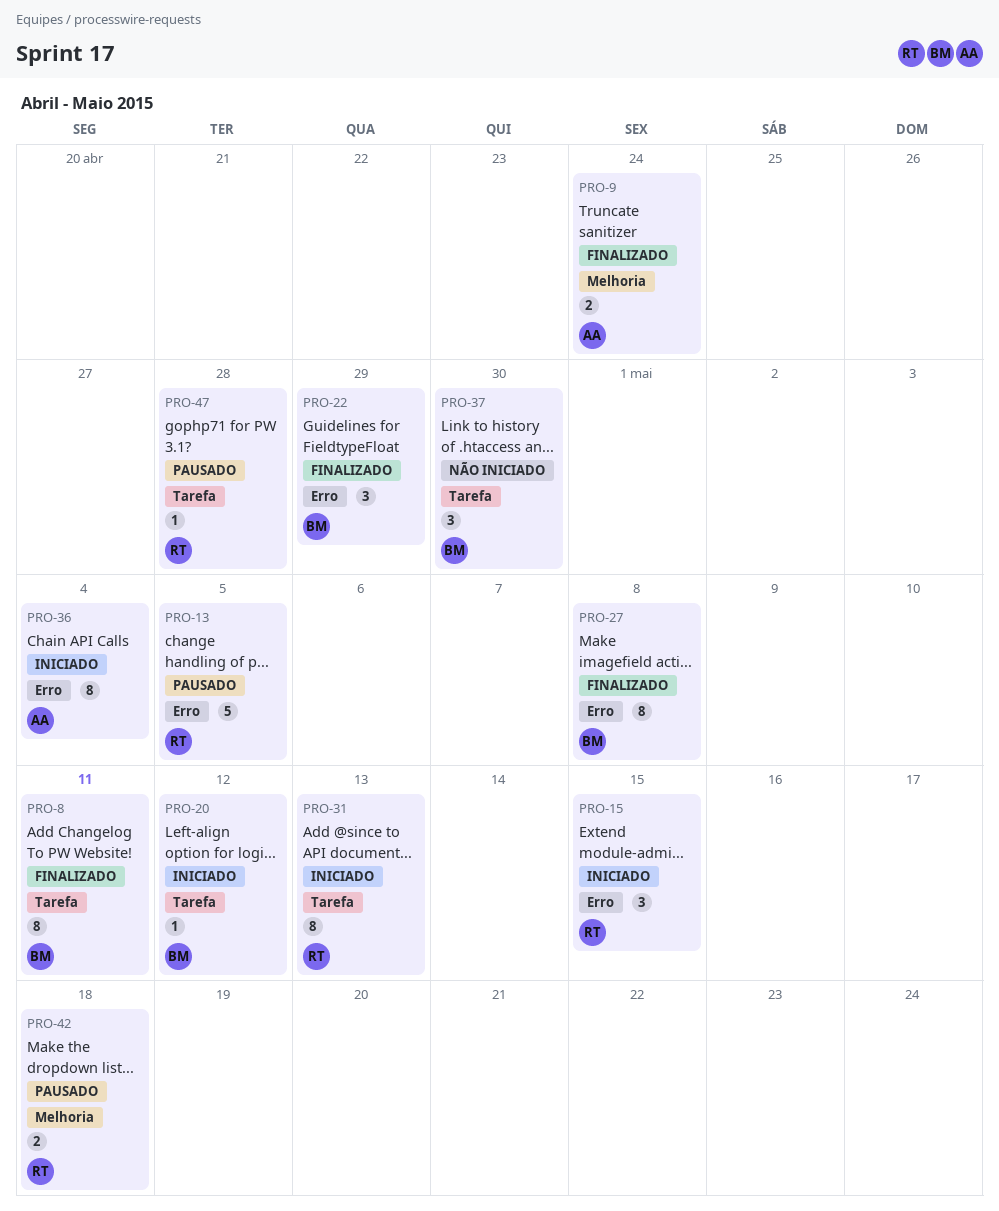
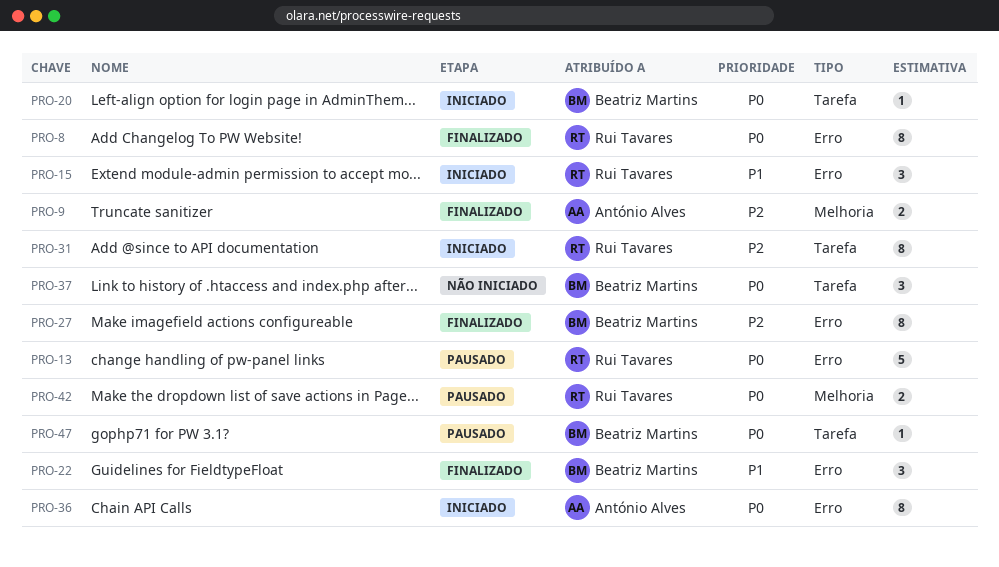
PRO-8, owner: Beatriz Martins -> Rui Tavares
PRO-8, label: Tarefa -> Erro
PRO-47, owner: Rui Tavares -> Beatriz Martins

